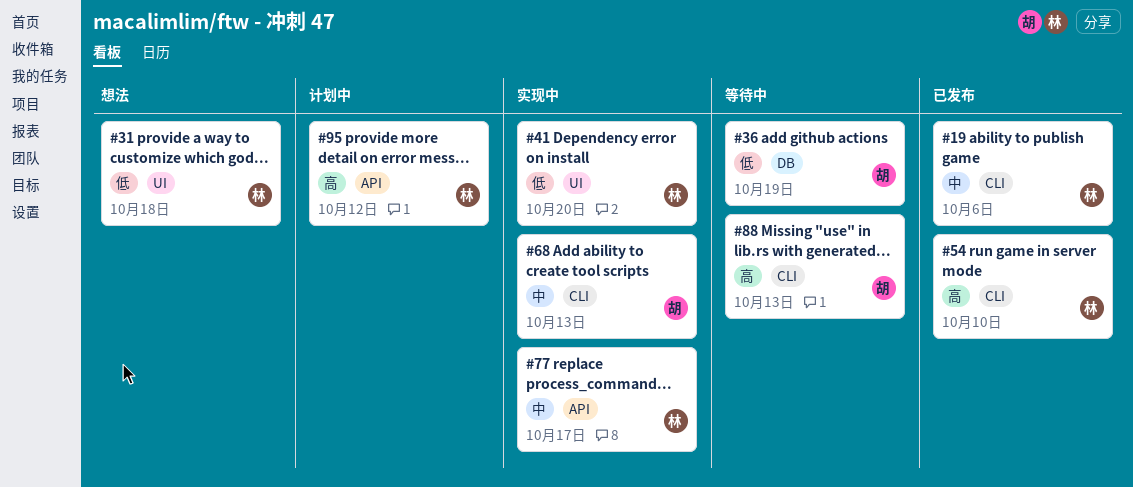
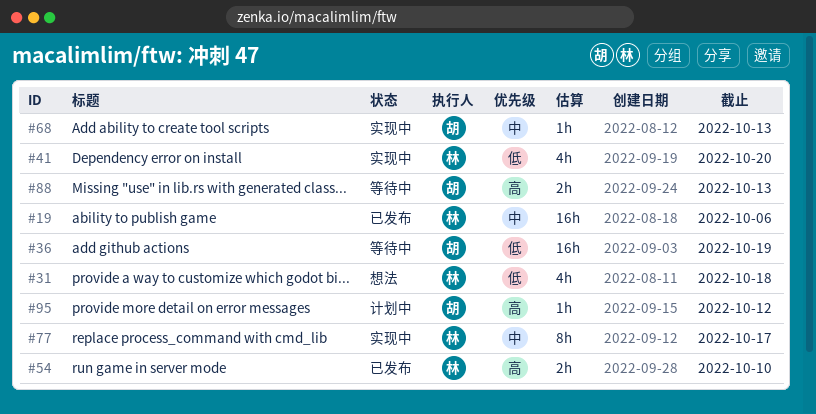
#95, owner: 林 -> 胡

